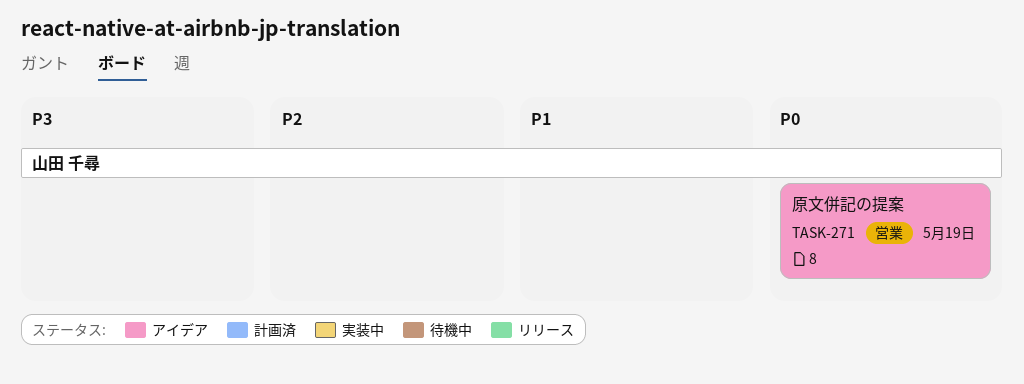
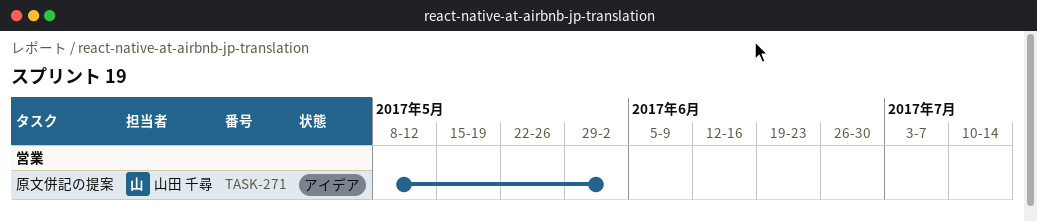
TASK-271, due: May 19 -> Jun 2

